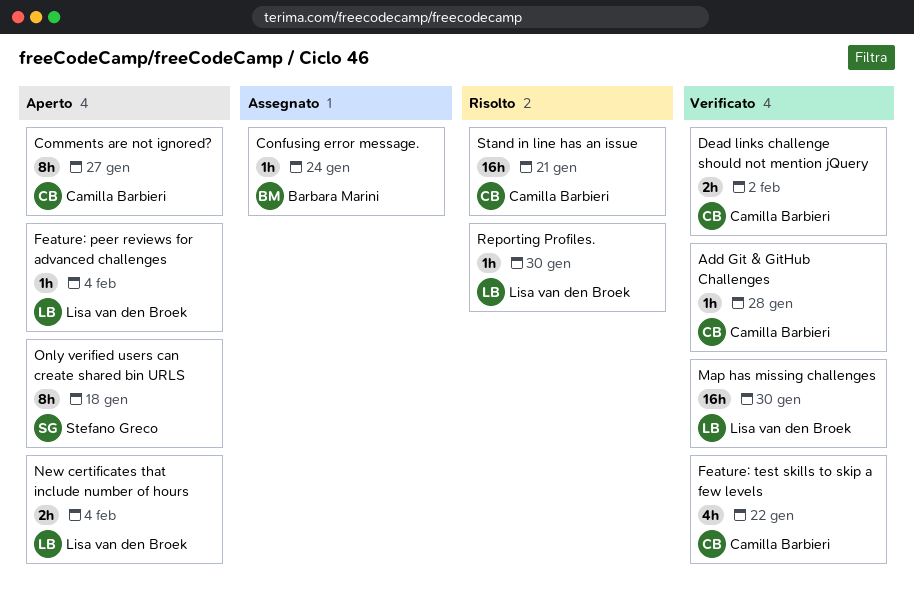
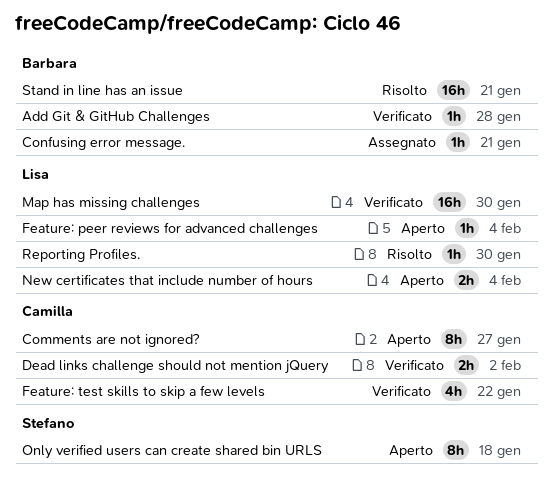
Add Git & GitHub Challenges, owner: Camilla Barbieri -> Barbara Marini
Confusing error message., due: Jan 24 -> Jan 21
Stand in line has an issue, owner: Camilla Barbieri -> Barbara Marini

